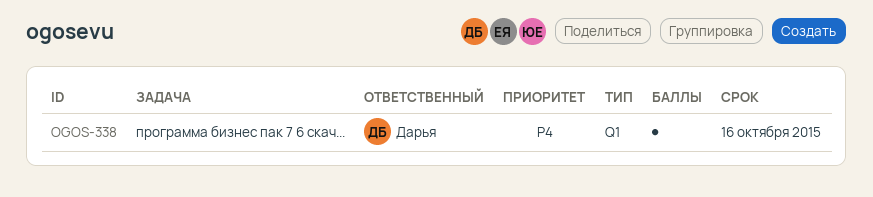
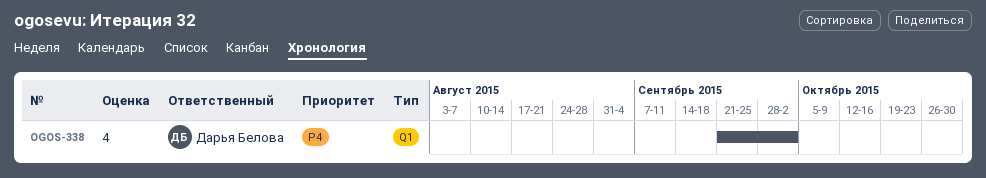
OGOS-338, estimate: 1 -> 4
OGOS-338, due: Oct 16 -> Oct 2

